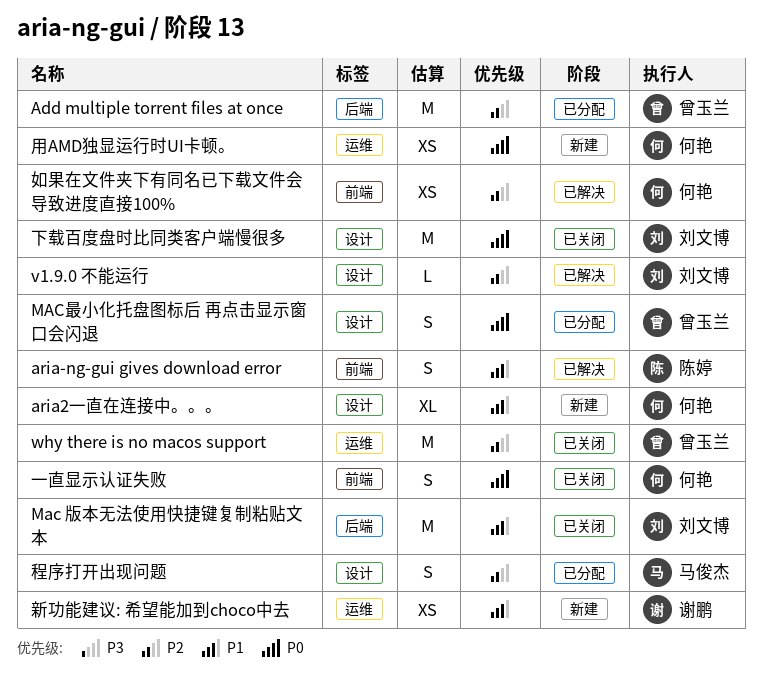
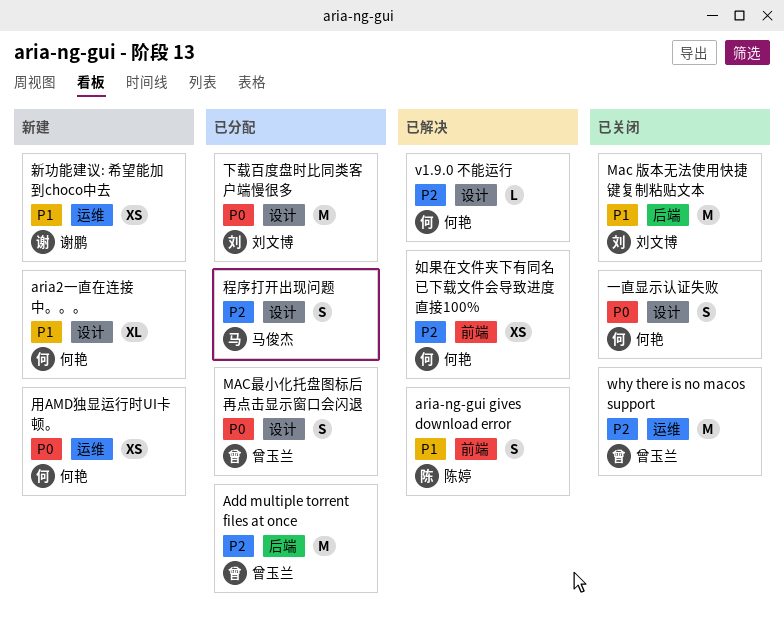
v1.9.0 不能运行, owner: 刘文博 -> 何艳
一直显示认证失败, label: 前端 -> 设计
下载百度盘时比同类客户端慢很多, status: 已关闭 -> 已分配

